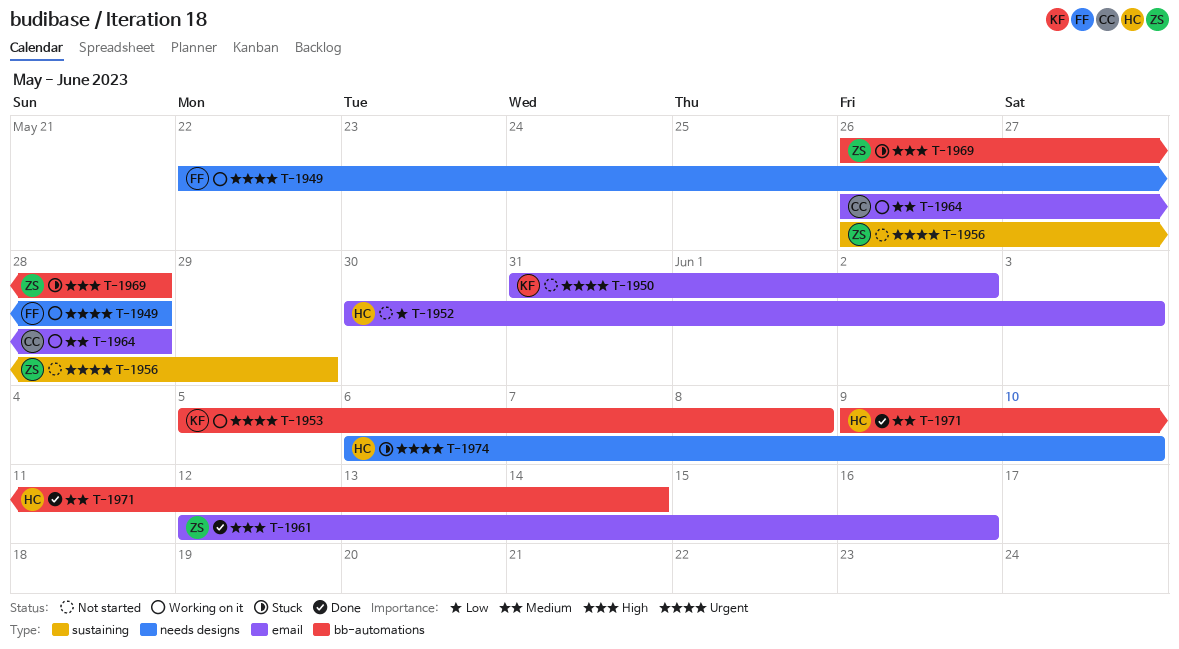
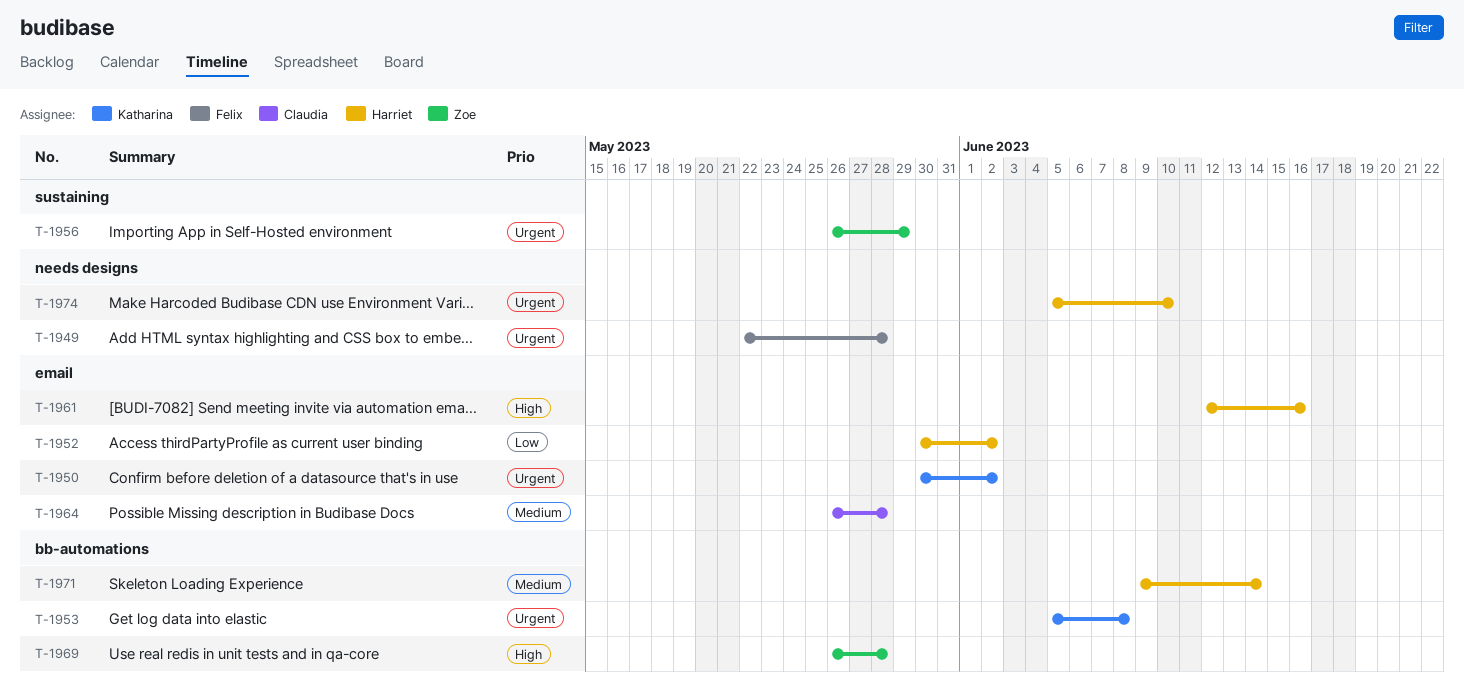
T-1950, start: May 31 -> May 30
T-1952, due: Jun 3 -> Jun 2
T-1961, owner: Zoe -> Harriet
T-1974, start: Jun 6 -> Jun 5

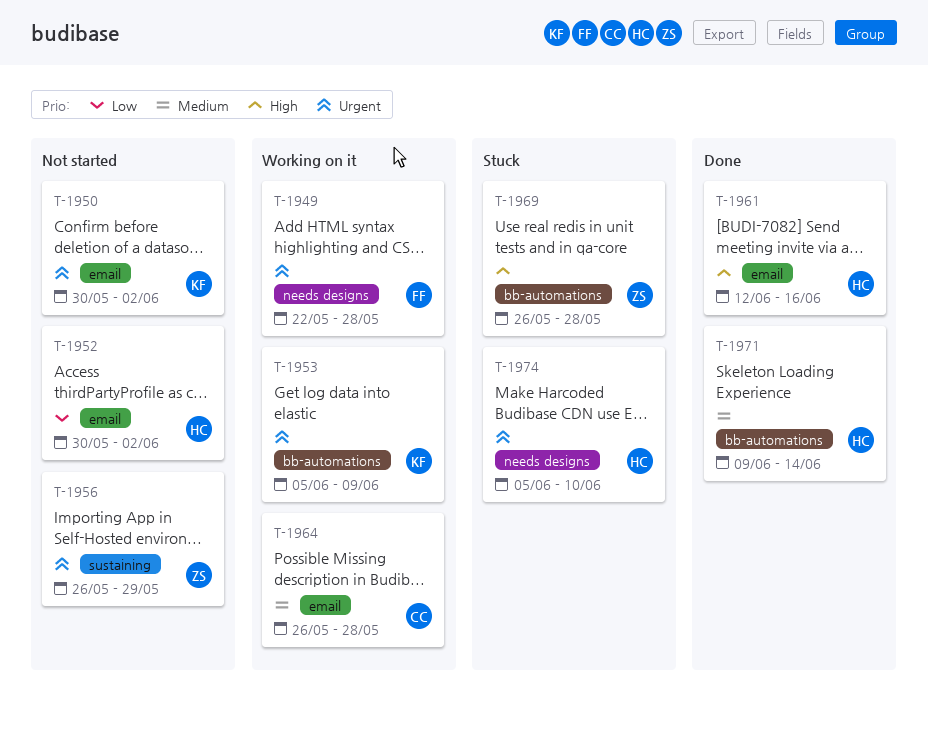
T-1953, due: Jun 8 -> Jun 9

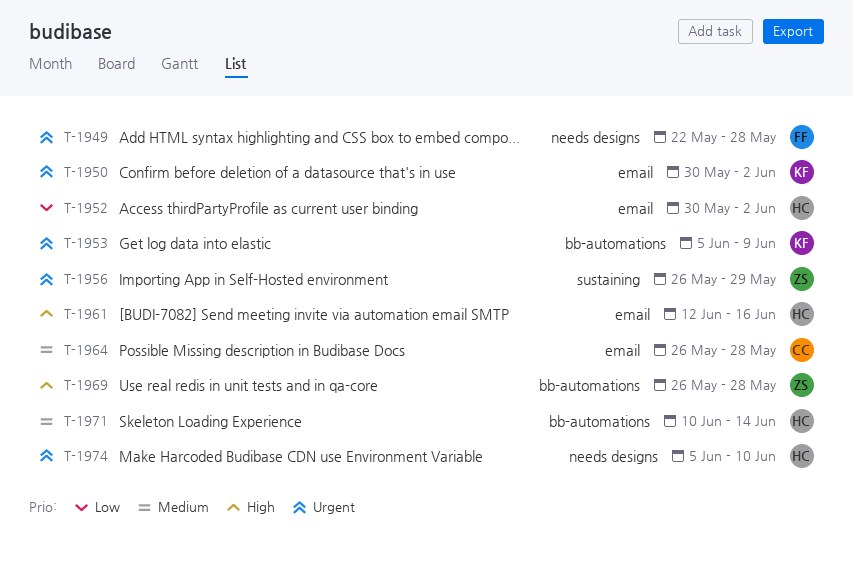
T-1971, start: Jun 9 -> Jun 10

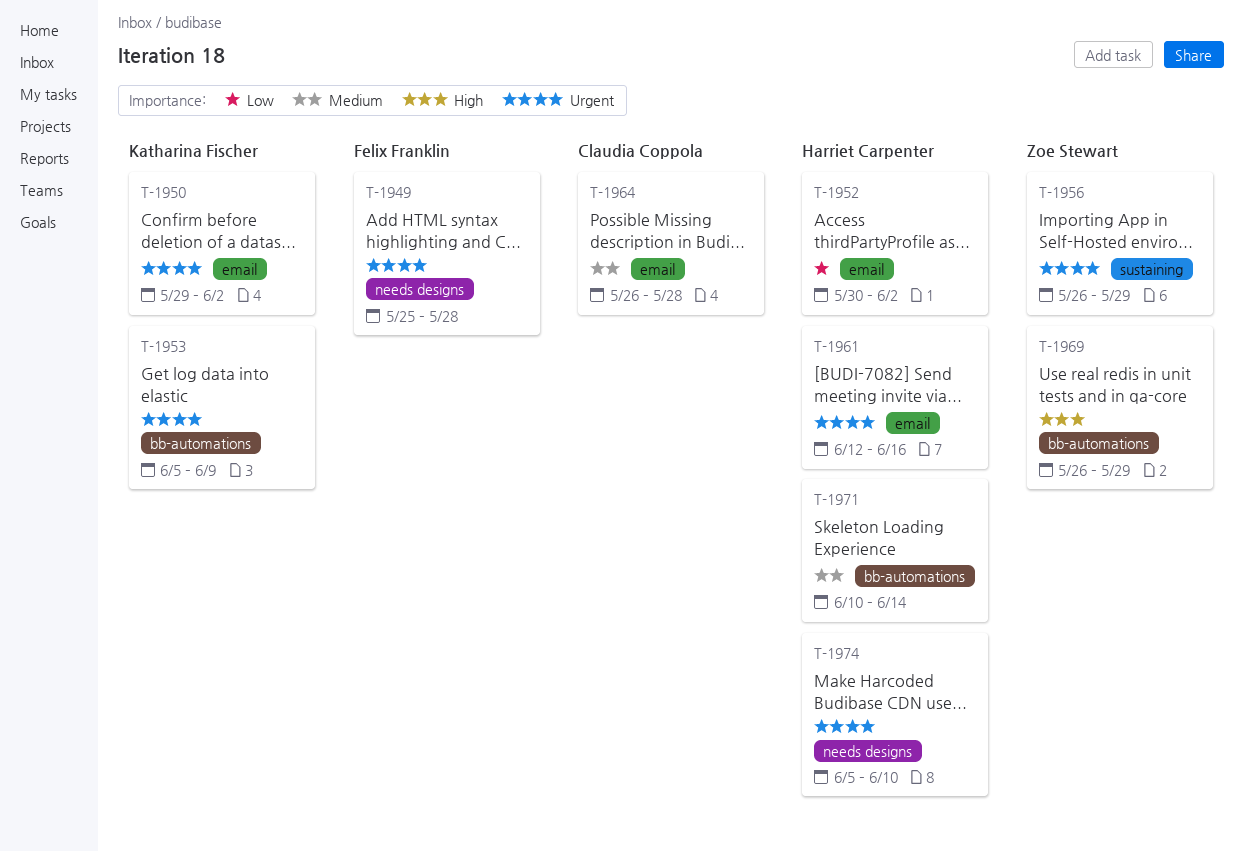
T-1949, start: May 22 -> May 25
T-1950, start: May 30 -> May 29
T-1961, priority: High -> Urgent
T-1969, due: May 28 -> May 29

